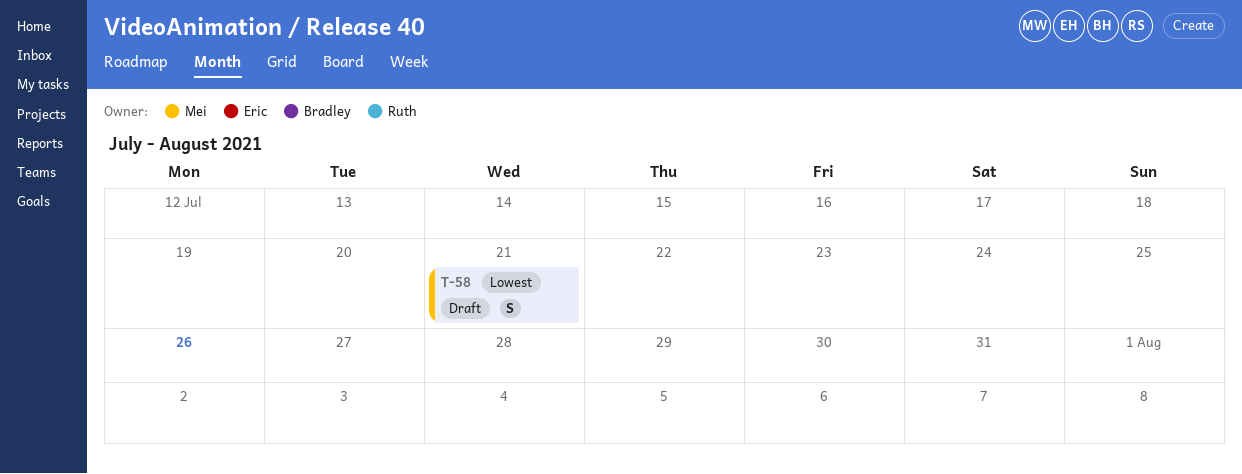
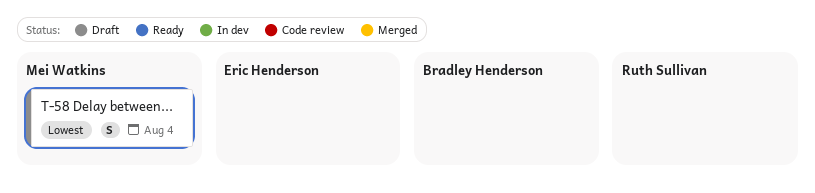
T-58, due: Jul 21 -> Aug 4

